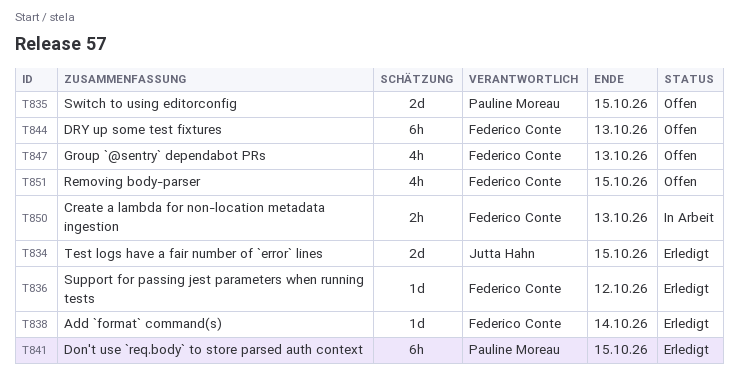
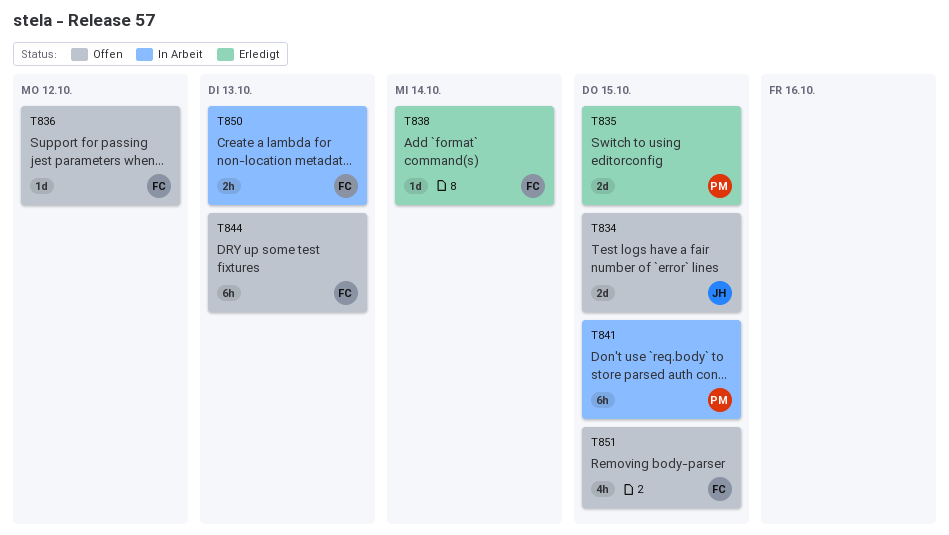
T834, status: Erledigt -> Offen
T835, status: Offen -> Erledigt
T836, status: Erledigt -> Offen
T841, status: Erledigt -> In Arbeit
T847: present -> none

